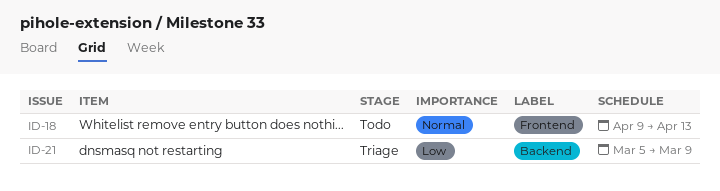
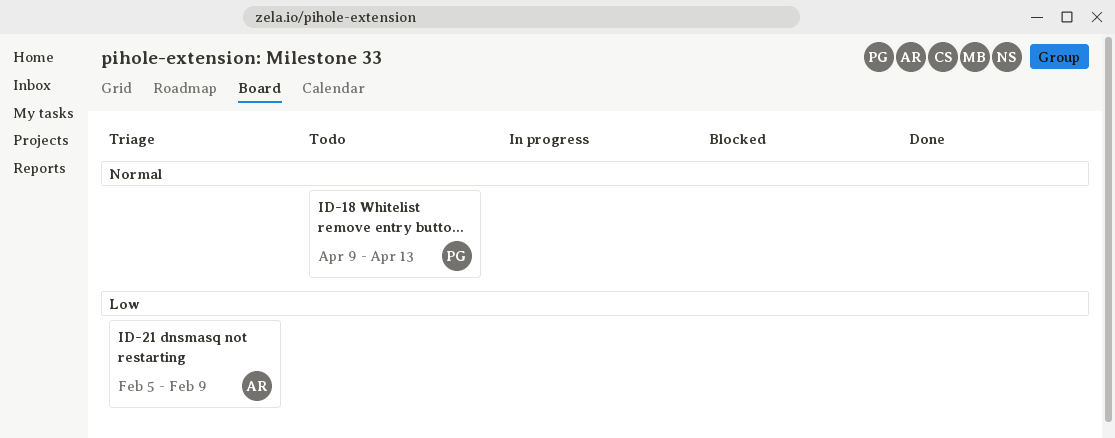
ID-21, start: Mar 5 -> Feb 5
ID-21, due: Mar 9 -> Feb 9

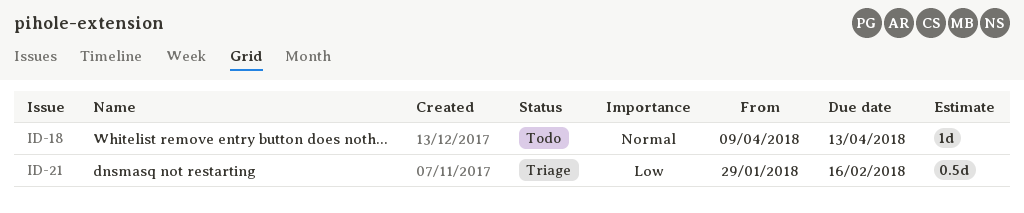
ID-21, start: Feb 5 -> Jan 29
ID-21, due: Feb 9 -> Feb 16

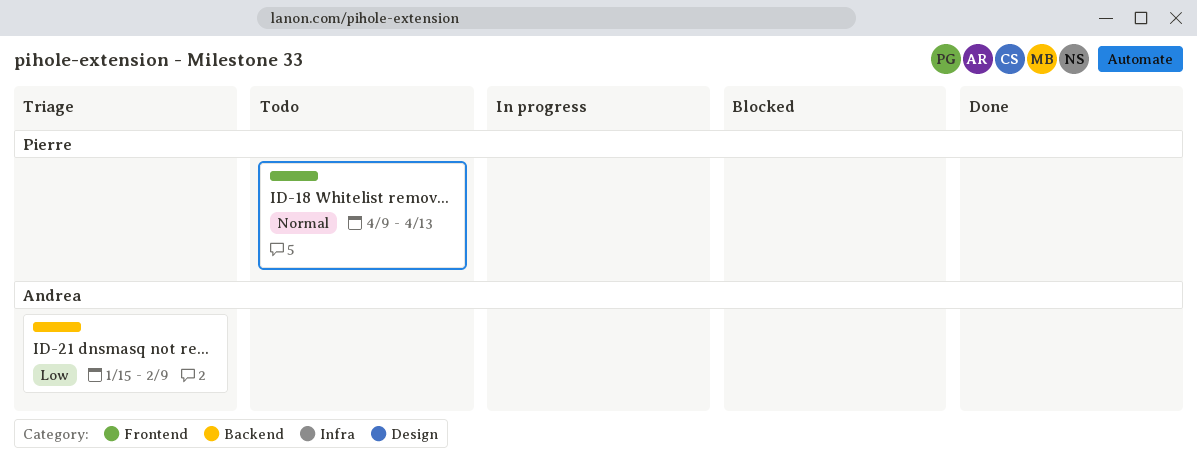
ID-21, start: Jan 29 -> Jan 15
ID-21, due: Feb 16 -> Feb 9

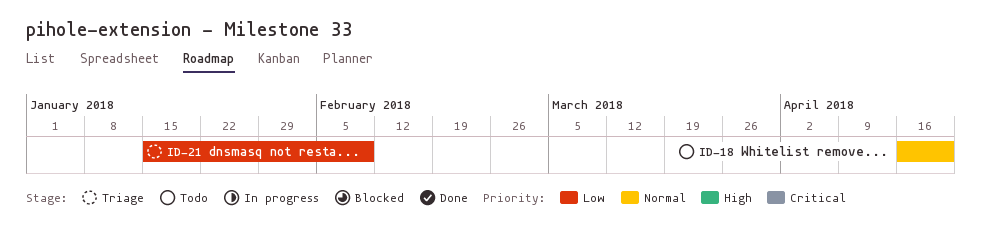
ID-18, start: Apr 9 -> Apr 16
ID-18, due: Apr 13 -> Apr 20

